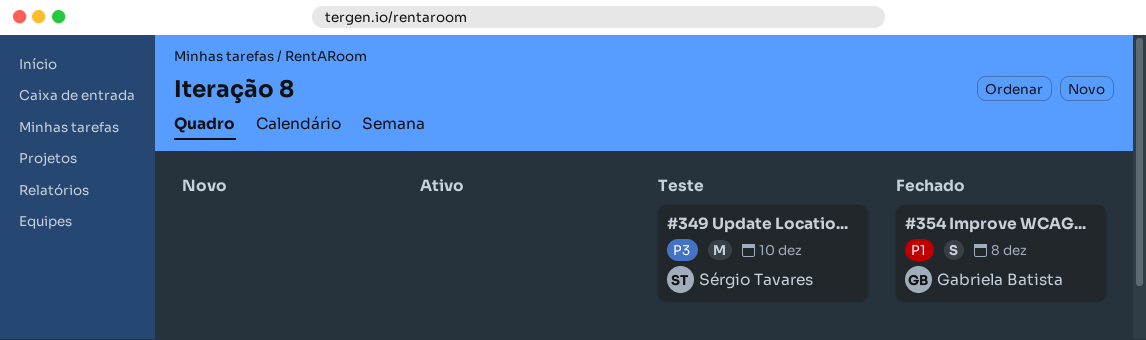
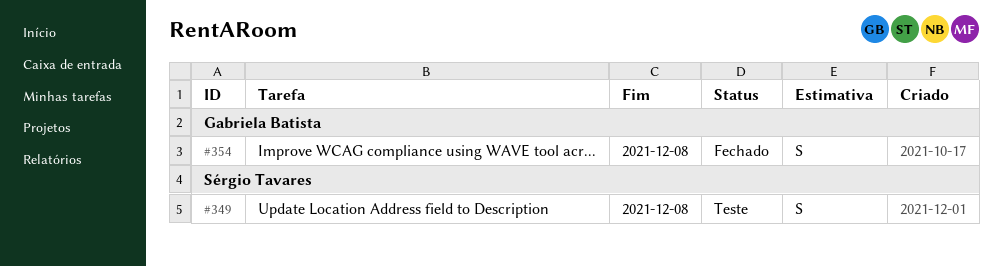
#349, estimate: M -> S
#349, due: Dec 10 -> Dec 8

